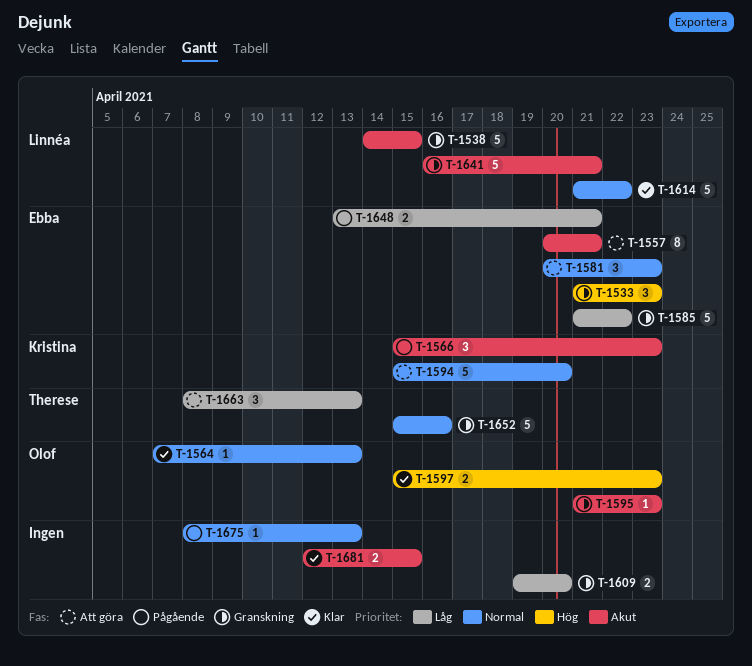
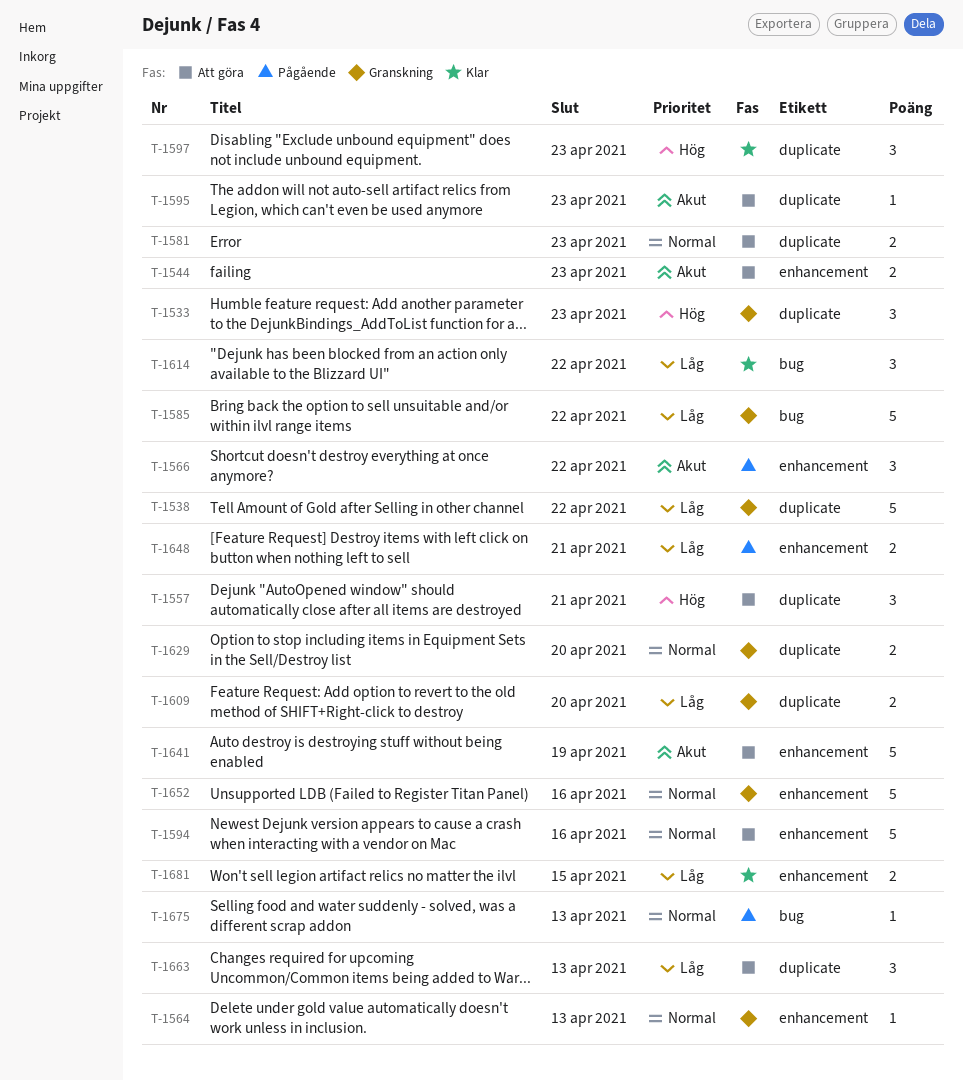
T-1538, priority: Akut -> Låg
T-1538, due: Apr 15 -> Apr 22
T-1544: none -> present
T-1557, priority: Akut -> Hög
T-1557, estimate: 8 -> 3
T-1564, status: Klar -> Granskning
T-1566, due: Apr 23 -> Apr 22
T-1581, estimate: 3 -> 2
T-1594, due: Apr 20 -> Apr 16
T-1595, status: Granskning -> Att göra
T-1597, estimate: 2 -> 3
T-1614, priority: Normal -> Låg
T-1614, estimate: 5 -> 3
T-1629: none -> present
T-1641, status: Granskning -> Att göra
T-1641, due: Apr 21 -> Apr 19
T-1681, priority: Akut -> Låg

